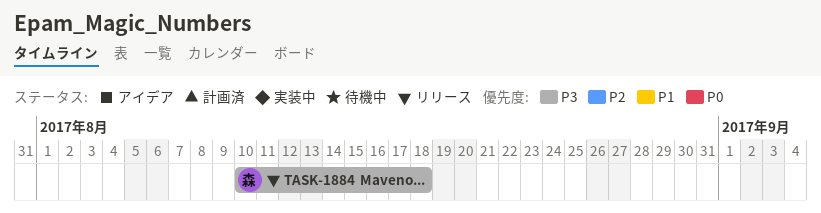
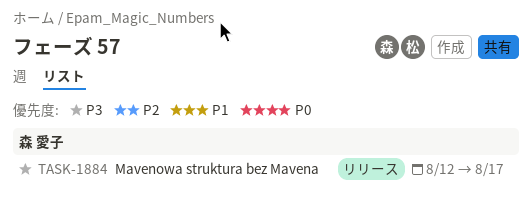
TASK-1884, start: Aug 10 -> Aug 12
TASK-1884, due: Aug 18 -> Aug 17

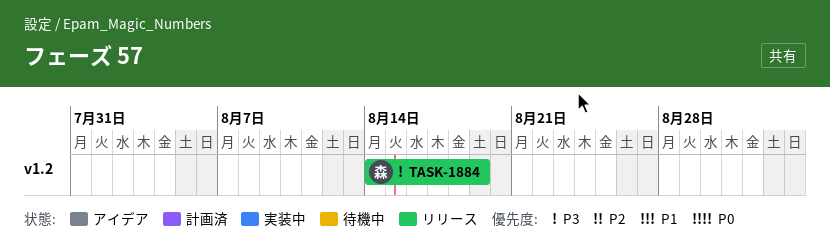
TASK-1884, start: Aug 12 -> Aug 14
TASK-1884, due: Aug 17 -> Aug 19

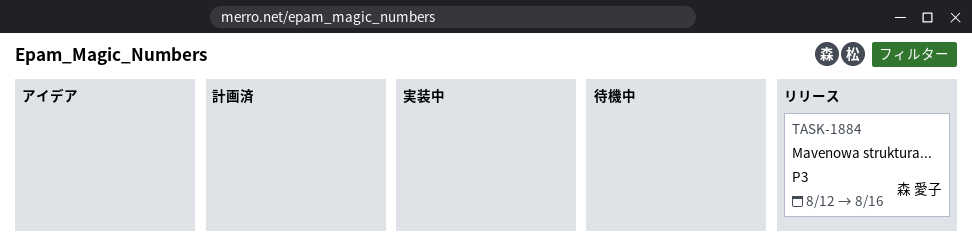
TASK-1884, start: Aug 14 -> Aug 12
TASK-1884, due: Aug 19 -> Aug 16

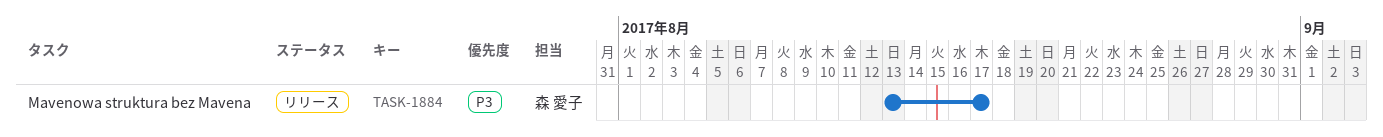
TASK-1884, start: Aug 12 -> Aug 13
TASK-1884, due: Aug 16 -> Aug 17

